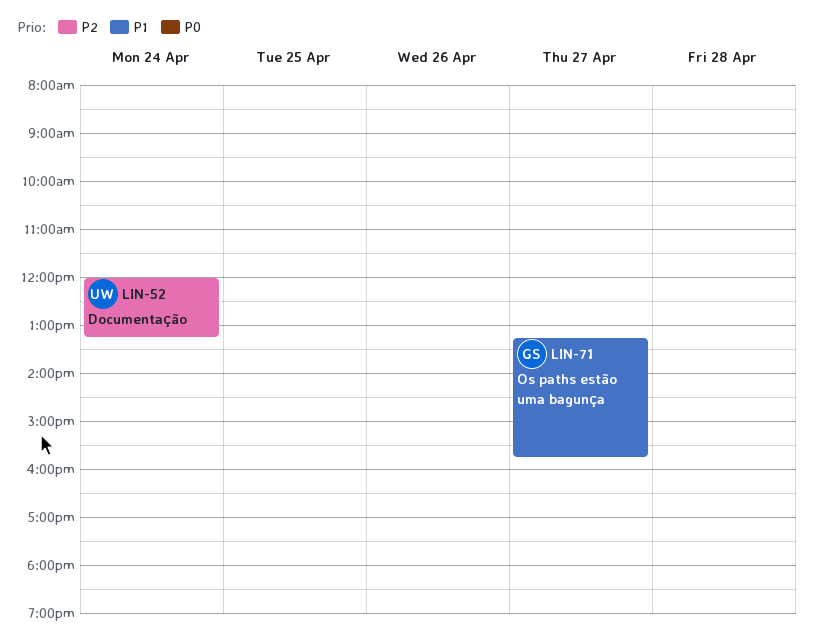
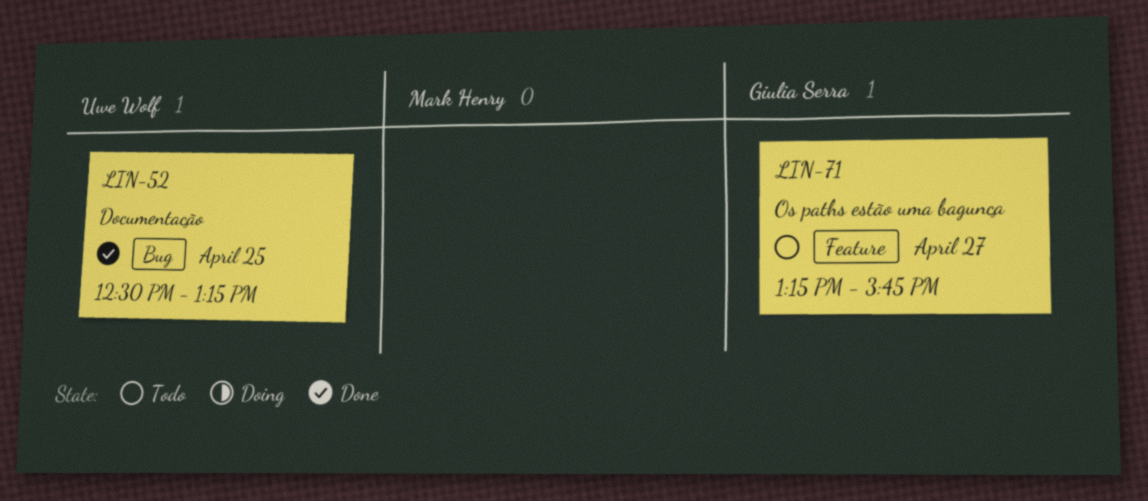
LIN-52, day: Apr 24 -> Apr 25
LIN-52, begins: 12:00 -> 12:30

